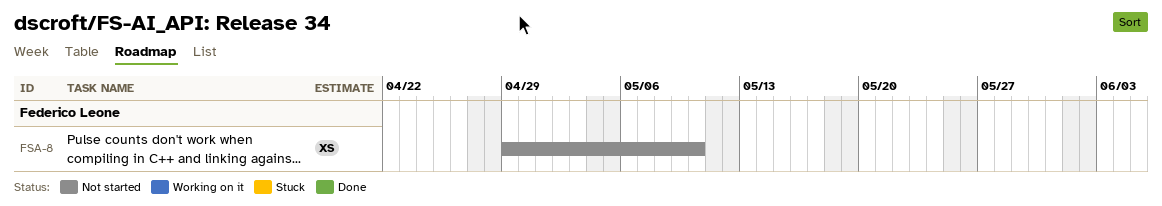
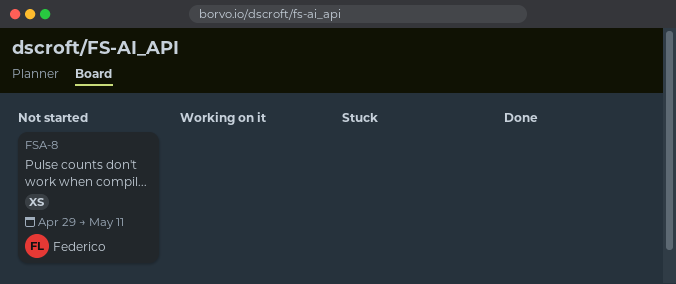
FSA-8, due: May 10 -> May 11

